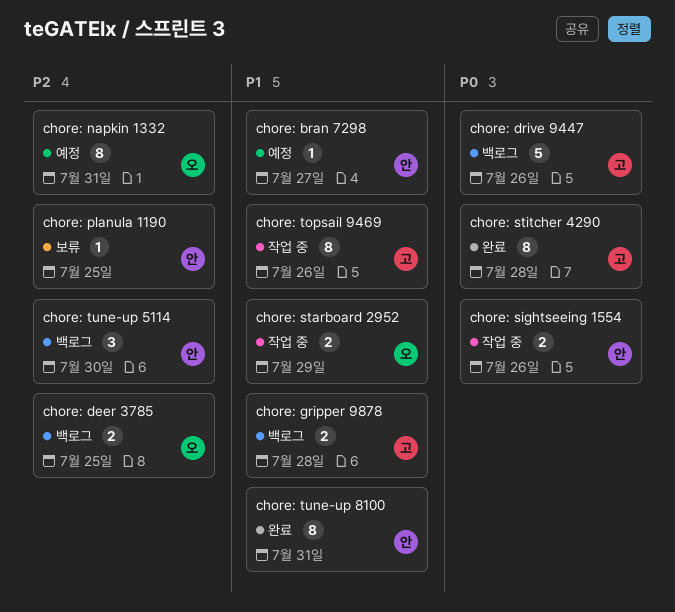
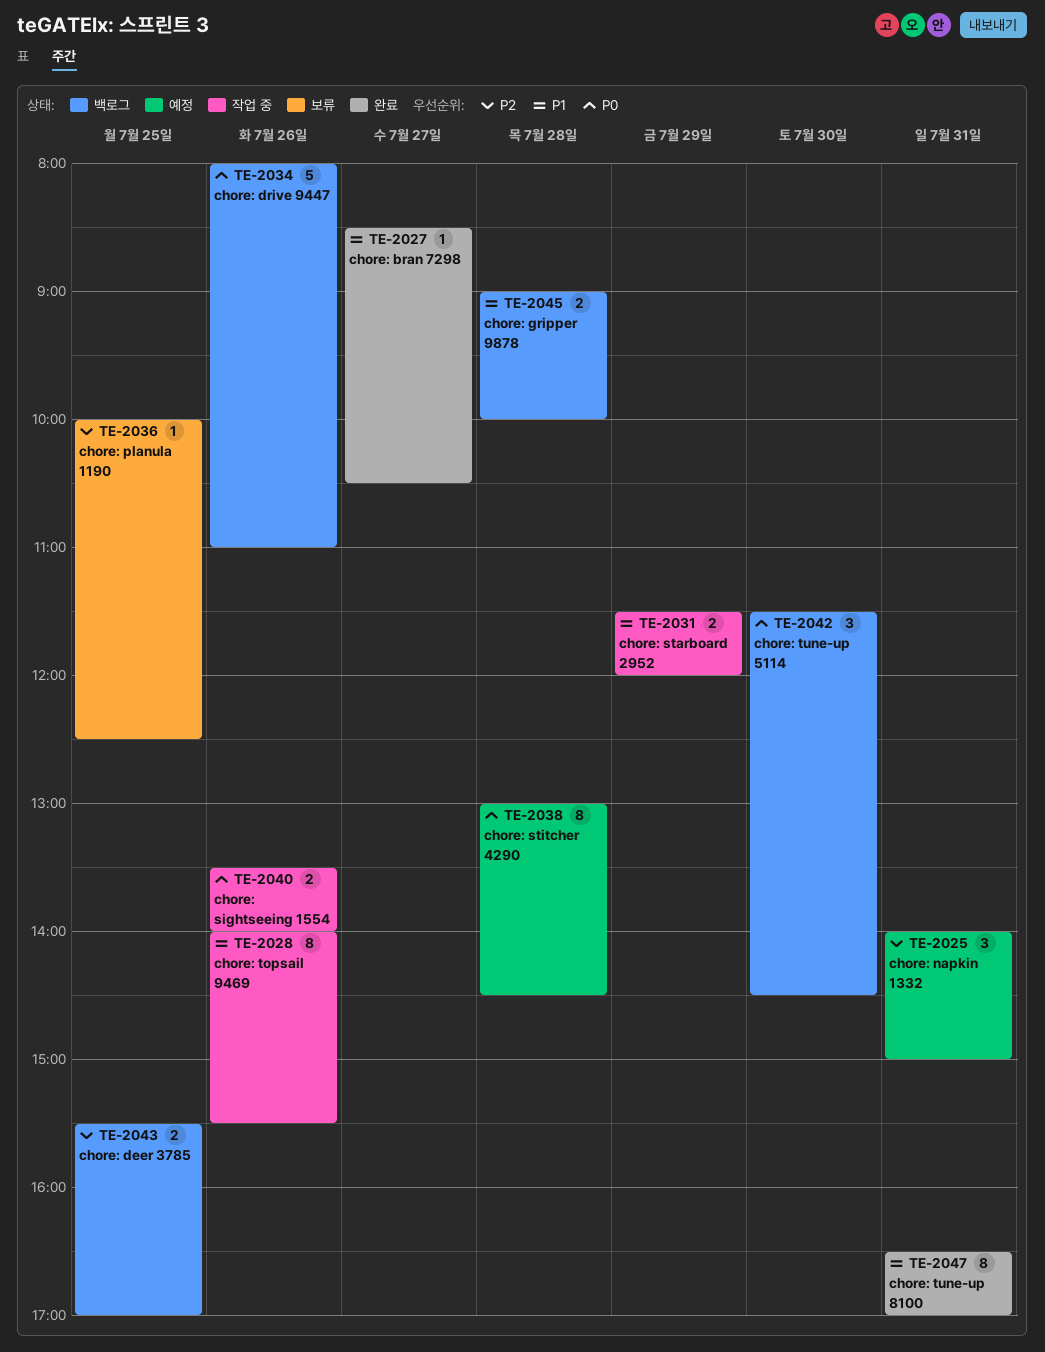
chore: bran 7298, status: 예정 -> 완료
chore: napkin 1332, estimate: 8 -> 3
chore: stitcher 4290, status: 완료 -> 예정
chore: tune-up 5114, priority: P2 -> P0

